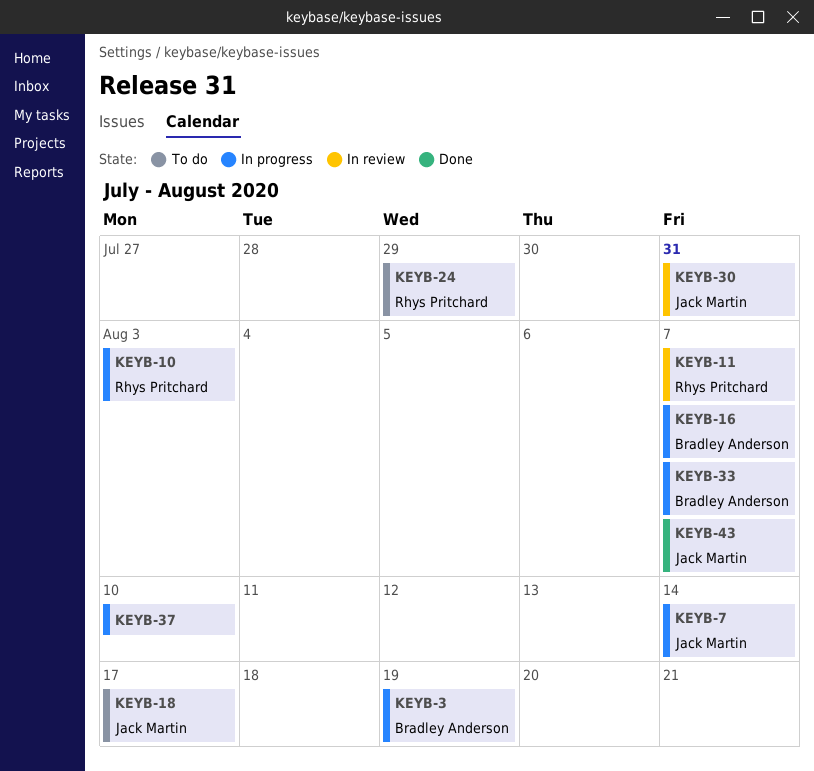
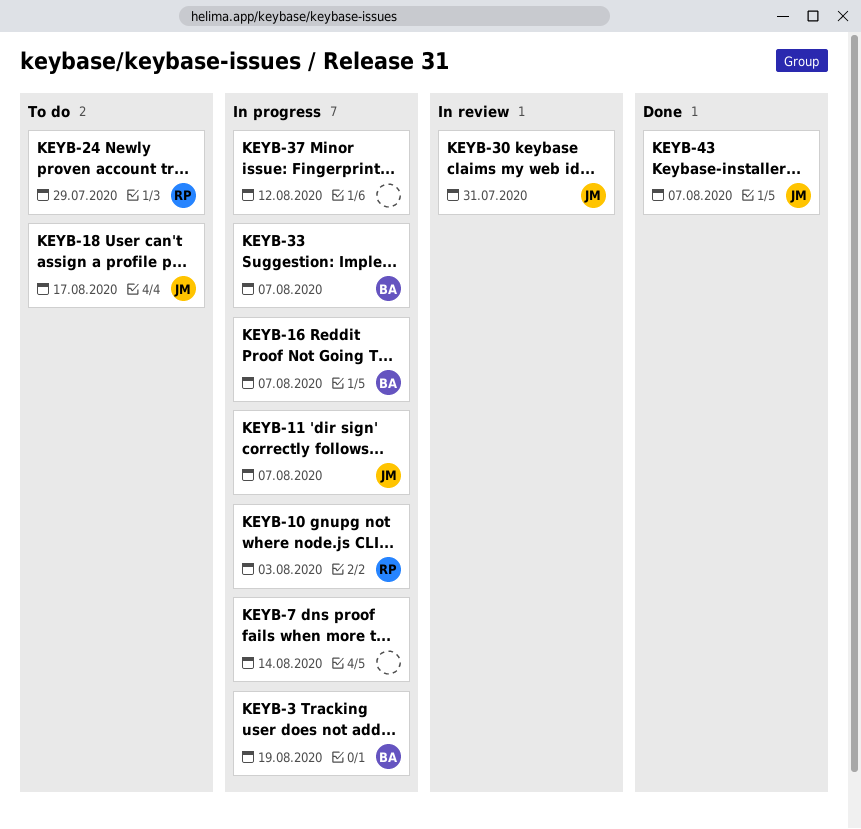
KEYB-7, owner: Jack Martin -> none
KEYB-11, status: In review -> In progress
KEYB-11, owner: Rhys Pritchard -> Jack Martin
KEYB-37, due: Aug 10 -> Aug 12

